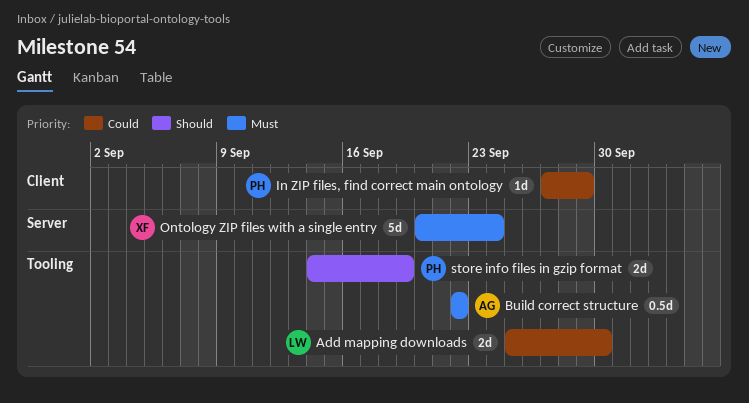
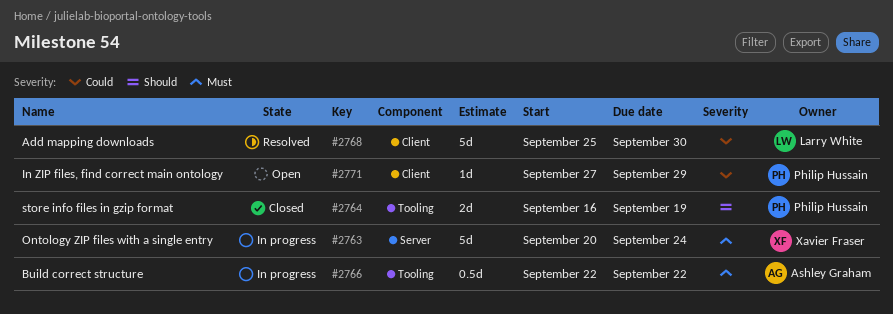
Add mapping downloads, label: Tooling -> Client
Add mapping downloads, estimate: 2d -> 5d
store info files in gzip format, start: Sep 14 -> Sep 16

